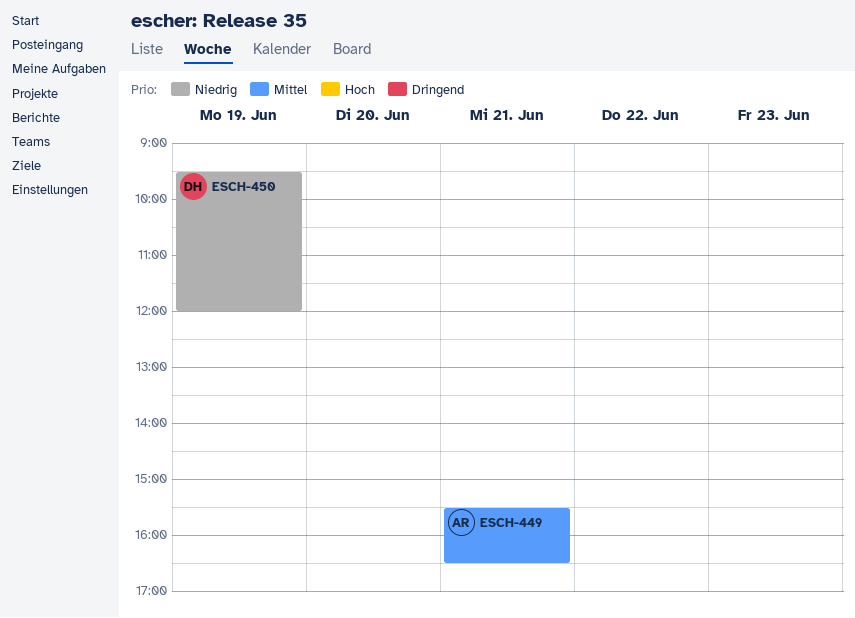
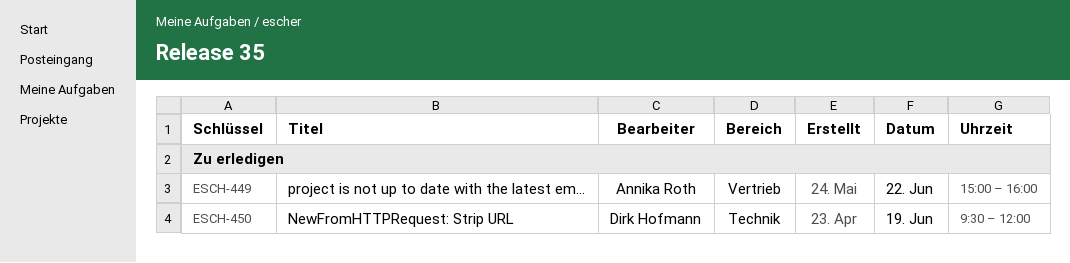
ESCH-449, day: Jun 21 -> Jun 22
ESCH-449, begins: 15:30 -> 15:00
ESCH-449, ends: 16:30 -> 16:00

